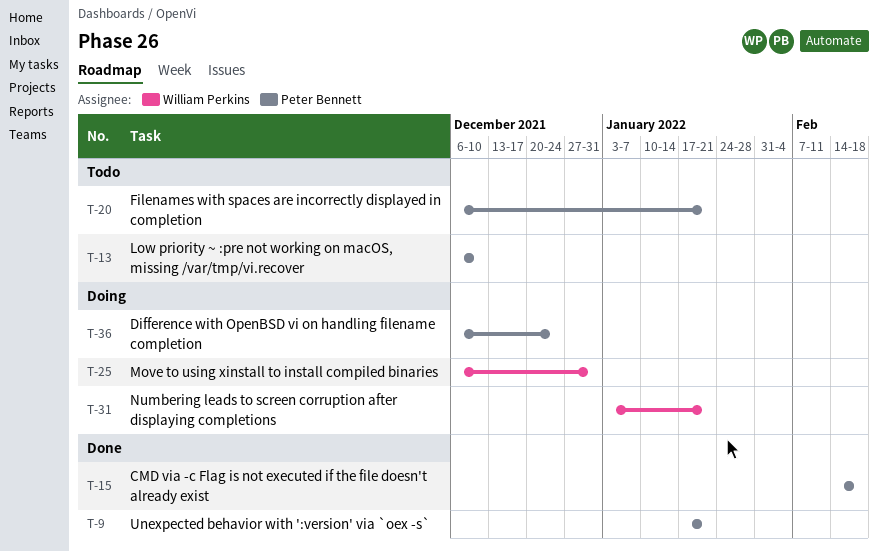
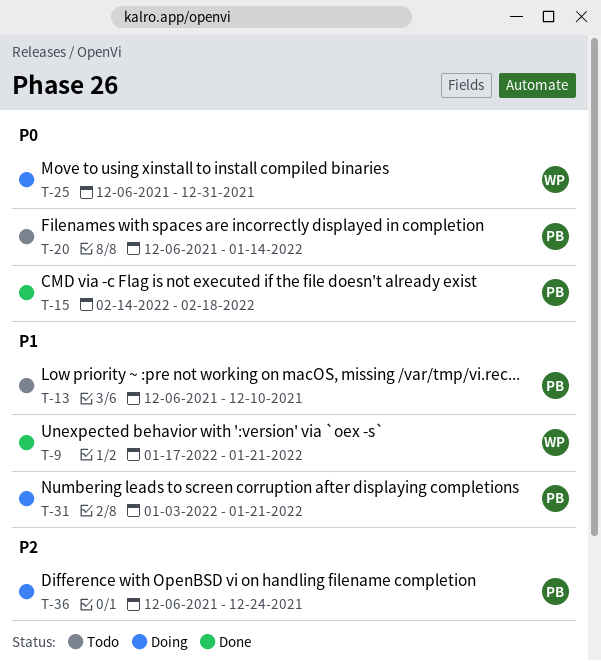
T-9, owner: Peter Bennett -> William Perkins
T-20, due: Jan 21 -> Jan 14
T-31, owner: William Perkins -> Peter Bennett

